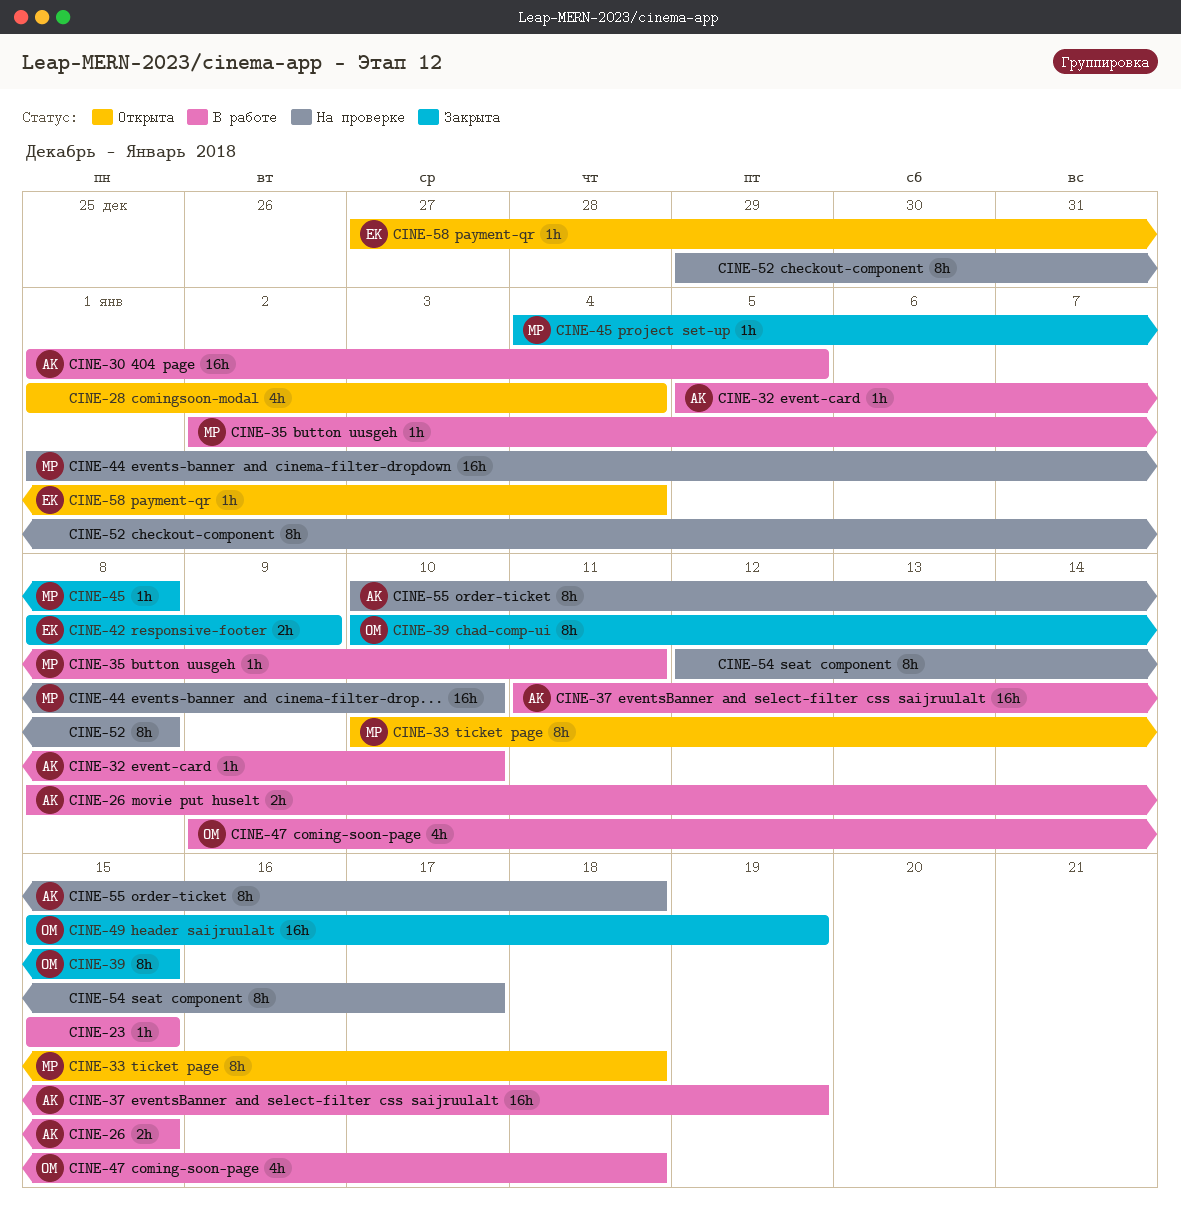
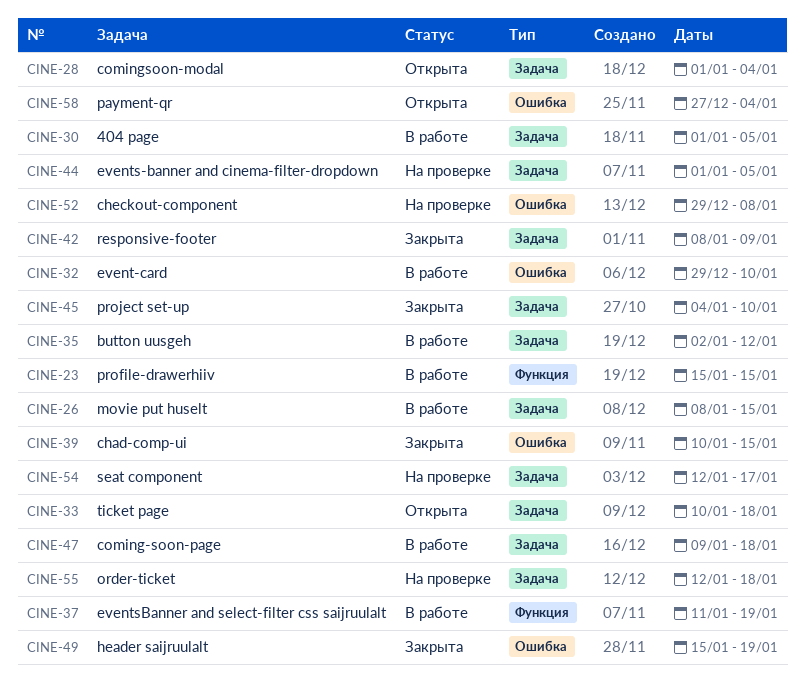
CINE-32, start: Jan 5 -> Dec 29
CINE-35, due: Jan 11 -> Jan 12
CINE-44, due: Jan 10 -> Jan 5
CINE-45, due: Jan 8 -> Jan 10
CINE-55, start: Jan 10 -> Jan 12

